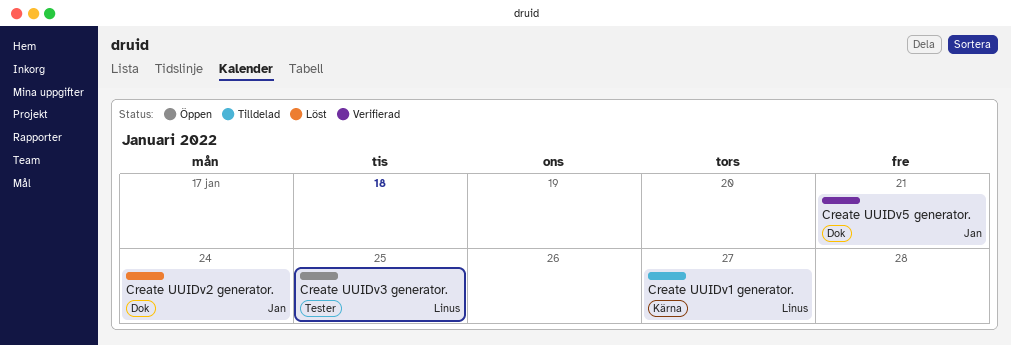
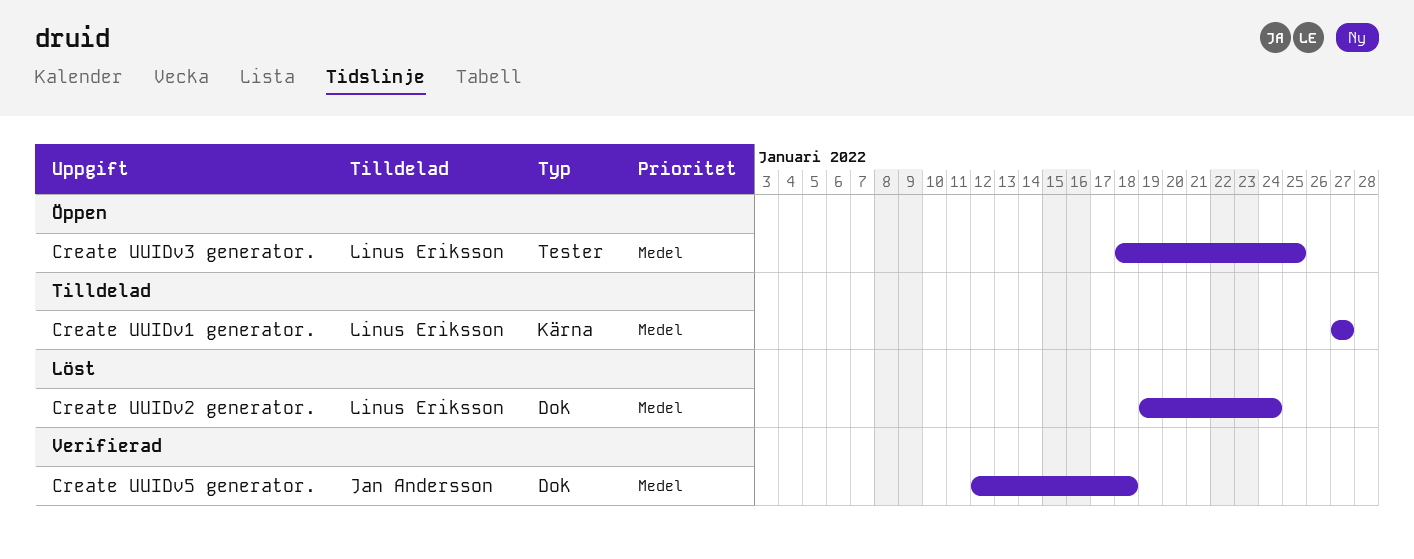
Create UUIDv2 generator., owner: Jan Andersson -> Linus Eriksson
Create UUIDv5 generator., due: Jan 21 -> Jan 18

